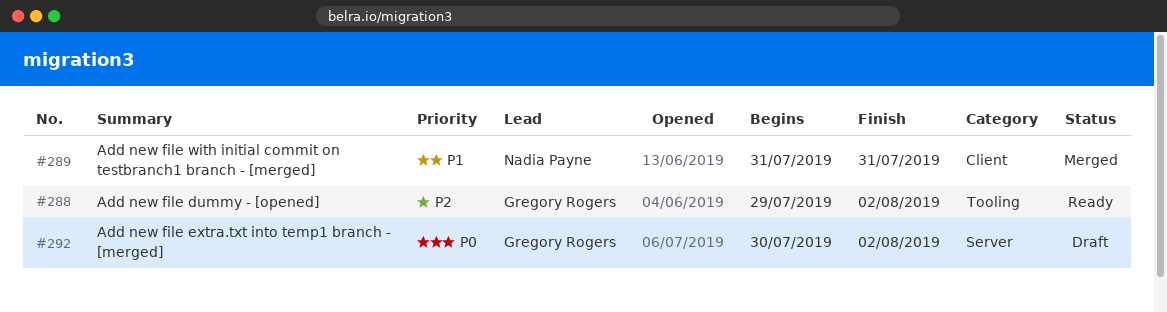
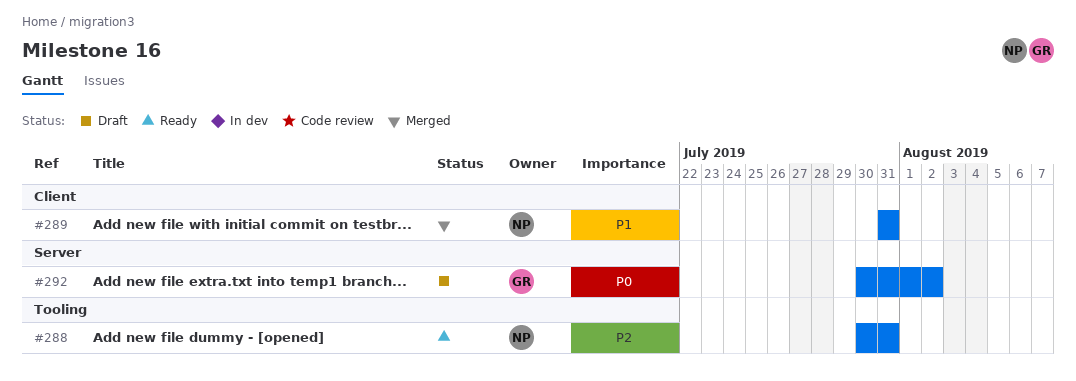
#288, owner: Gregory Rogers -> Nadia Payne
#288, start: Jul 29 -> Jul 30
#288, due: Aug 2 -> Jul 31

